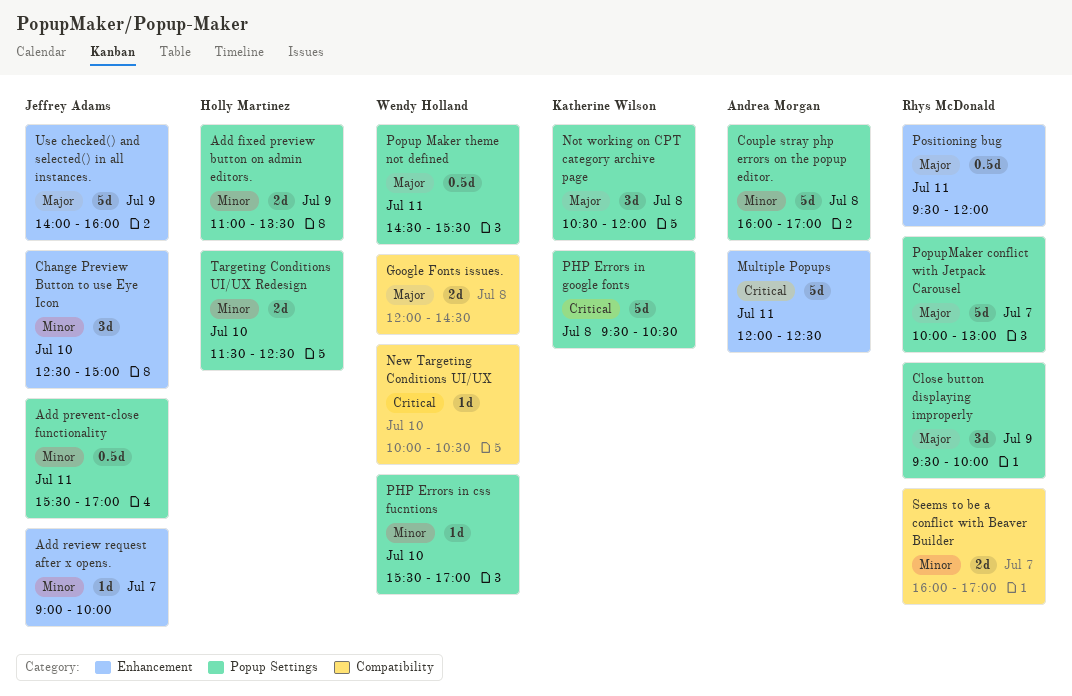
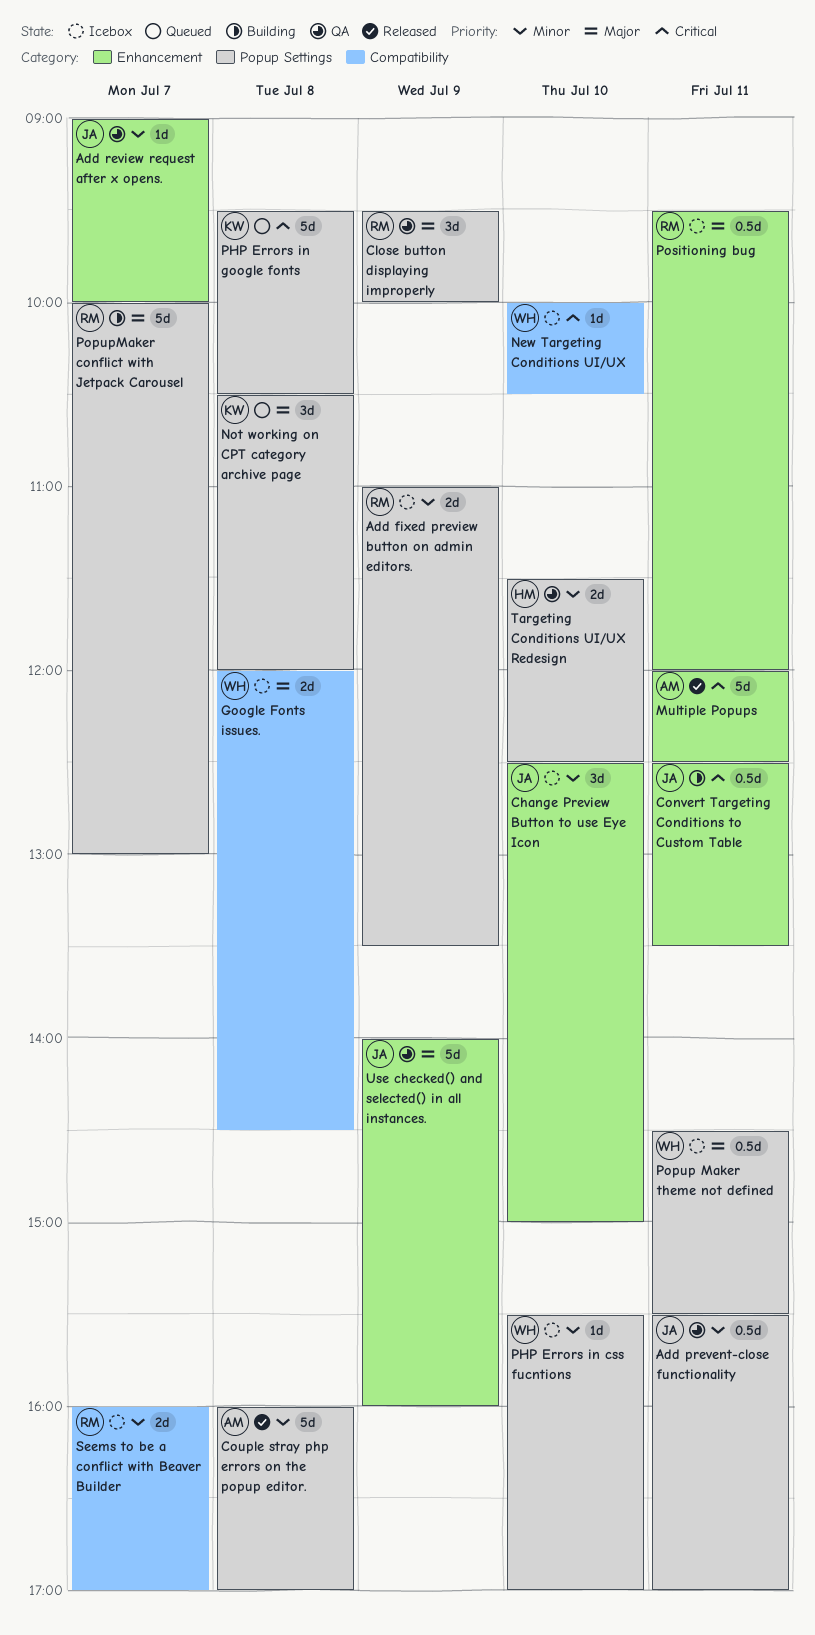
Add fixed preview button on admin editors., owner: Holly Martinez -> Rhys McDonald
Convert Targeting Conditions to Custom Table: none -> present

